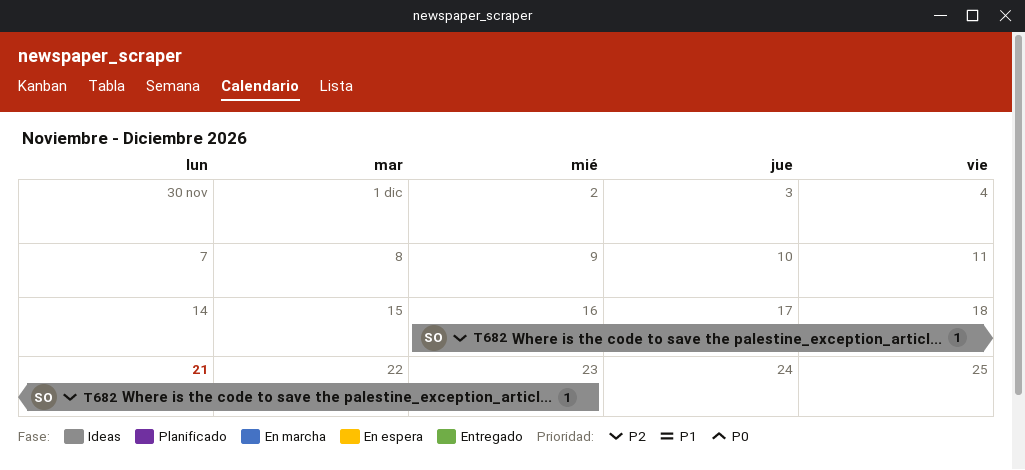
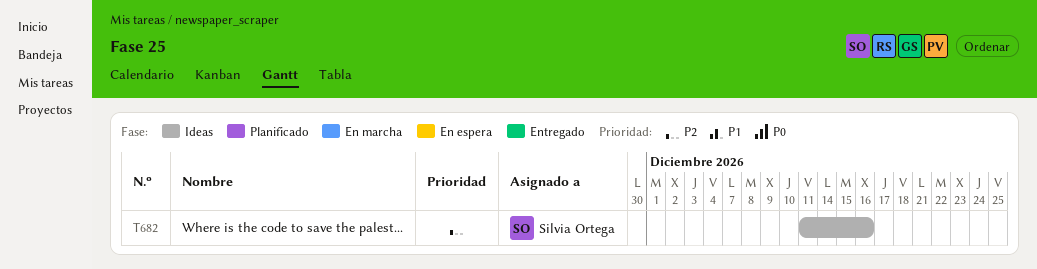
T682, start: Dec 16 -> Dec 11
T682, due: Dec 23 -> Dec 16

